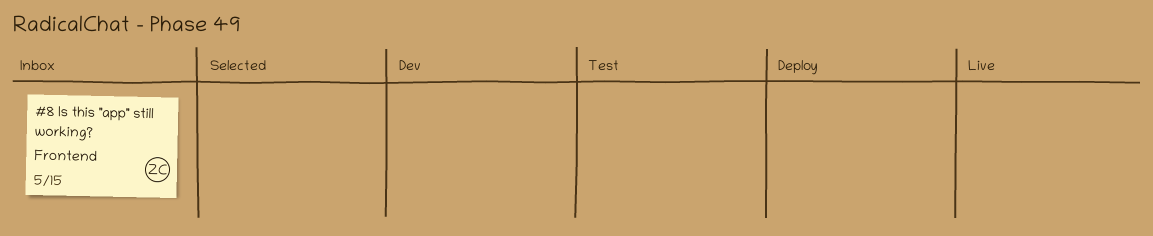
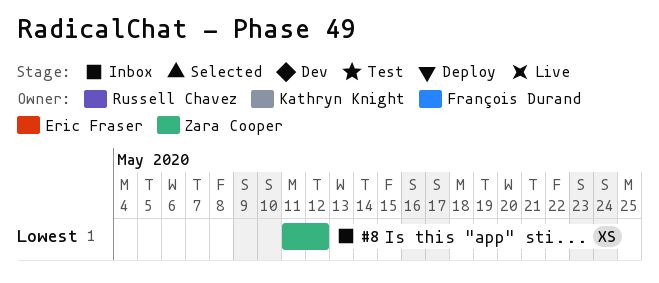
#8, due: May 15 -> May 12

